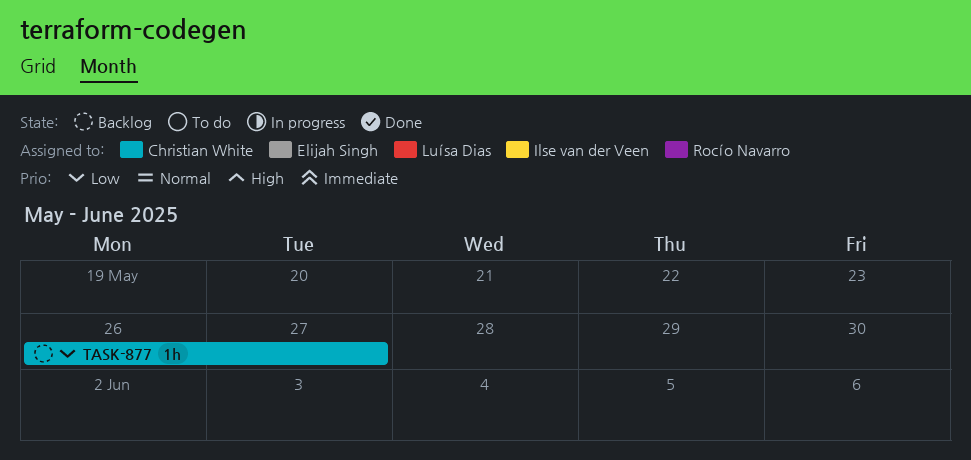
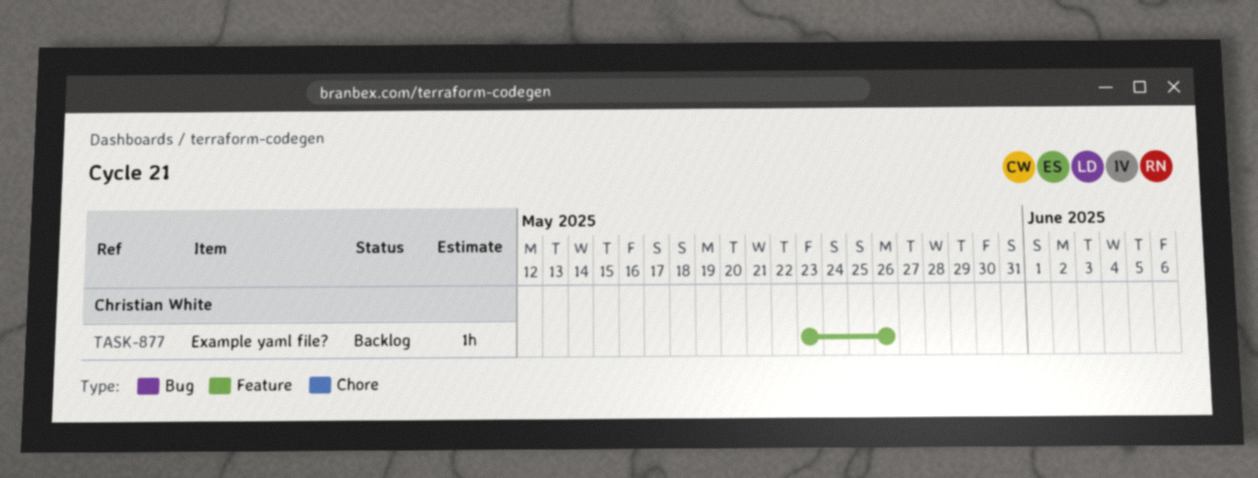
TASK-877, start: May 26 -> May 23
TASK-877, due: May 27 -> May 26

